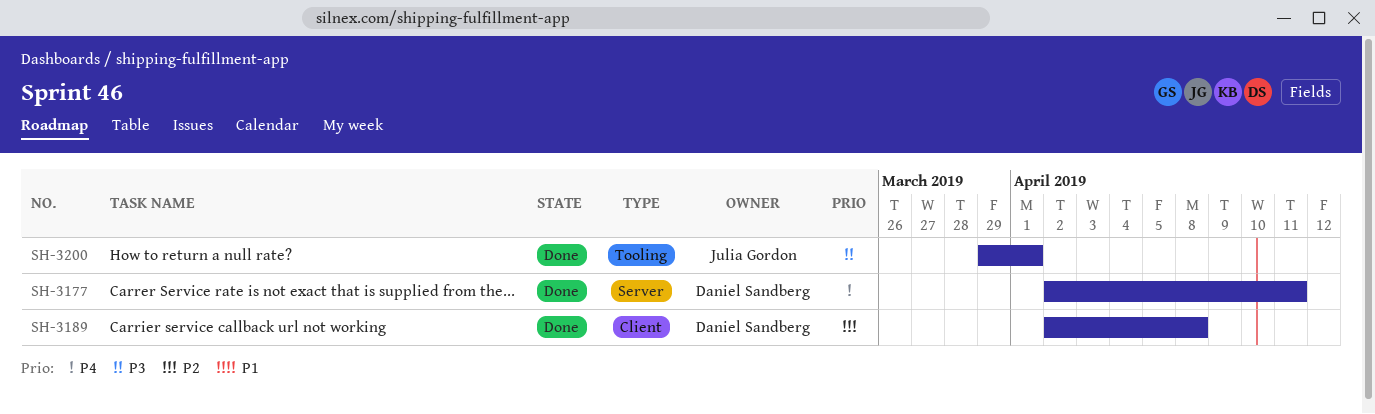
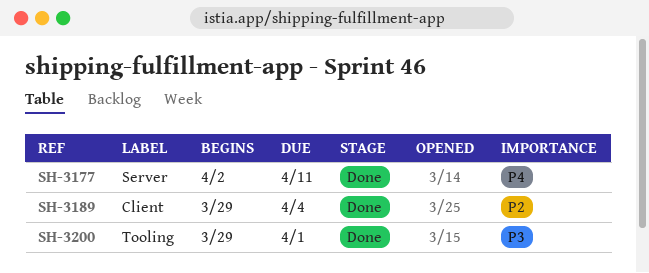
SH-3189, start: Apr 2 -> Mar 29
SH-3189, due: Apr 8 -> Apr 4

